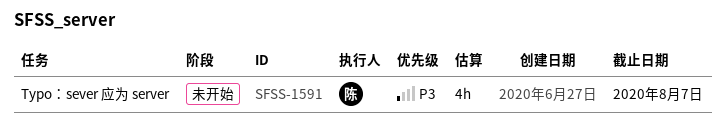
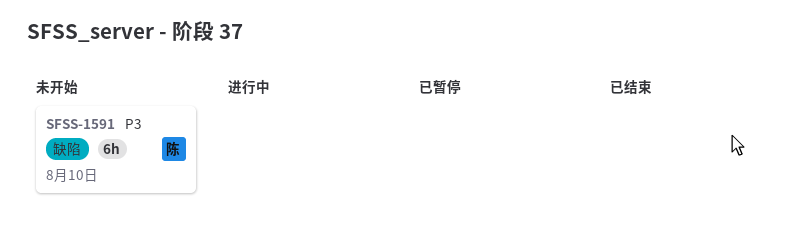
SFSS-1591, estimate: 4h -> 6h
SFSS-1591, due: Aug 7 -> Aug 10

